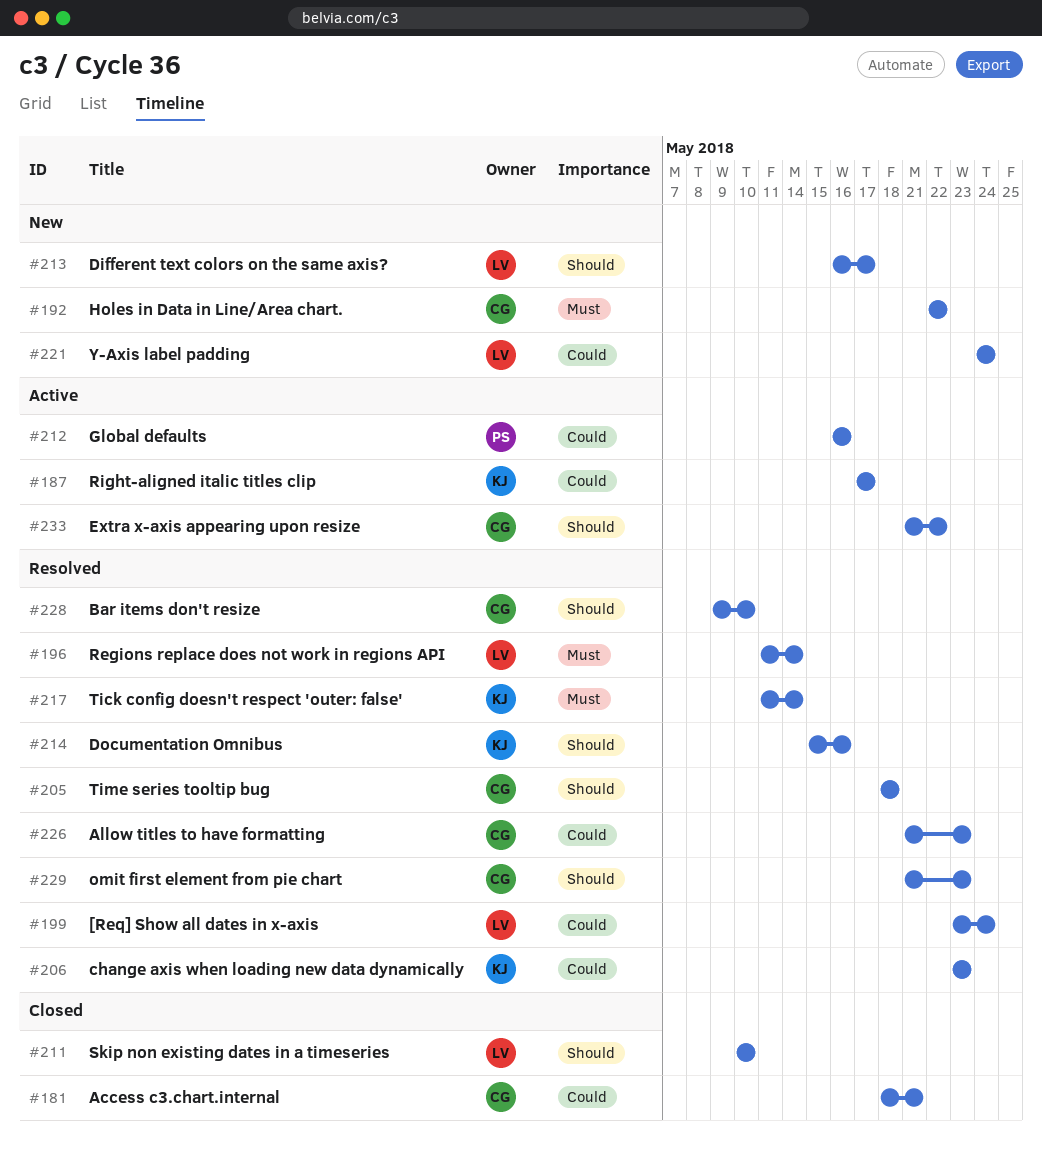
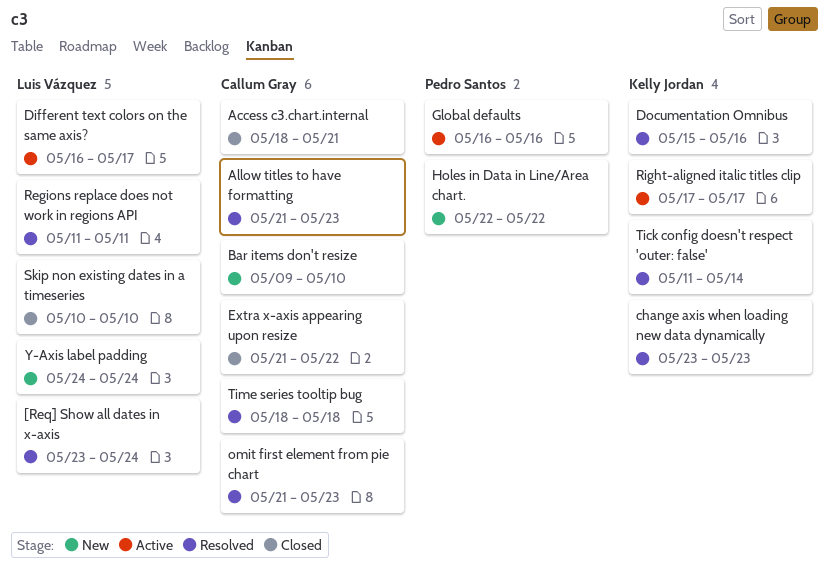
Bar items don't resize, status: Resolved -> New
Different text colors on the same axis?, status: New -> Active
Extra x-axis appearing upon resize, status: Active -> Closed
Holes in Data in Line/Area chart., owner: Callum Gray -> Pedro Santos
Regions replace does not work in regions API, due: May 14 -> May 11

